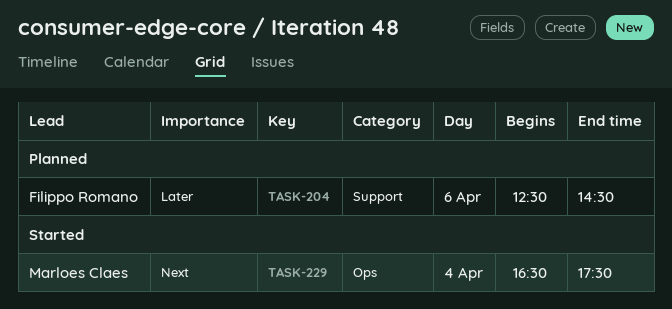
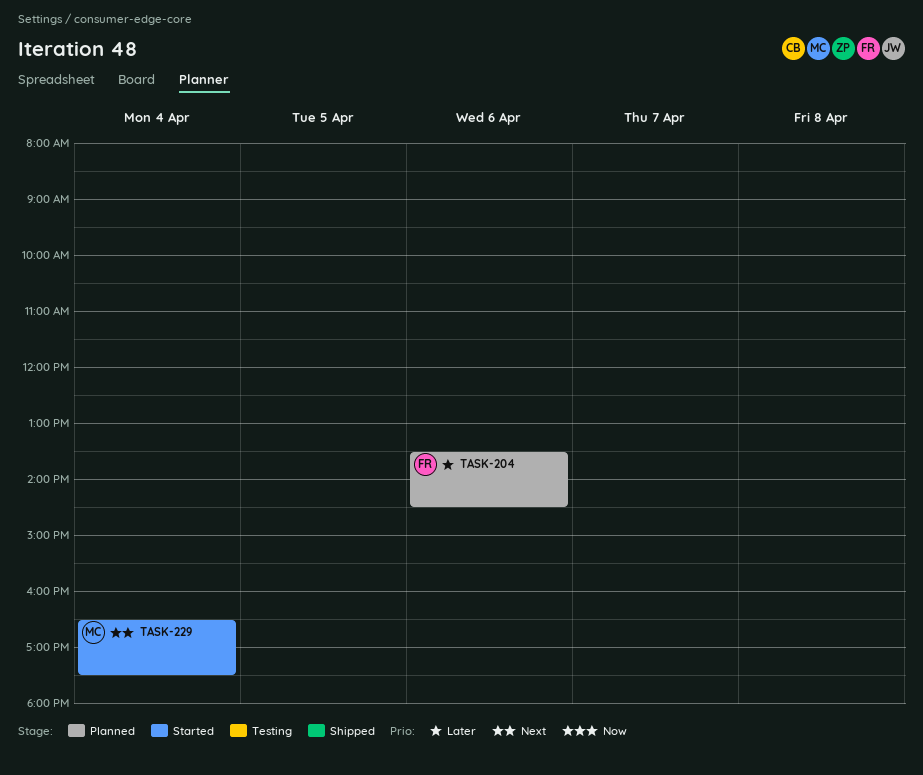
TASK-204, begins: 12:30 -> 13:30

